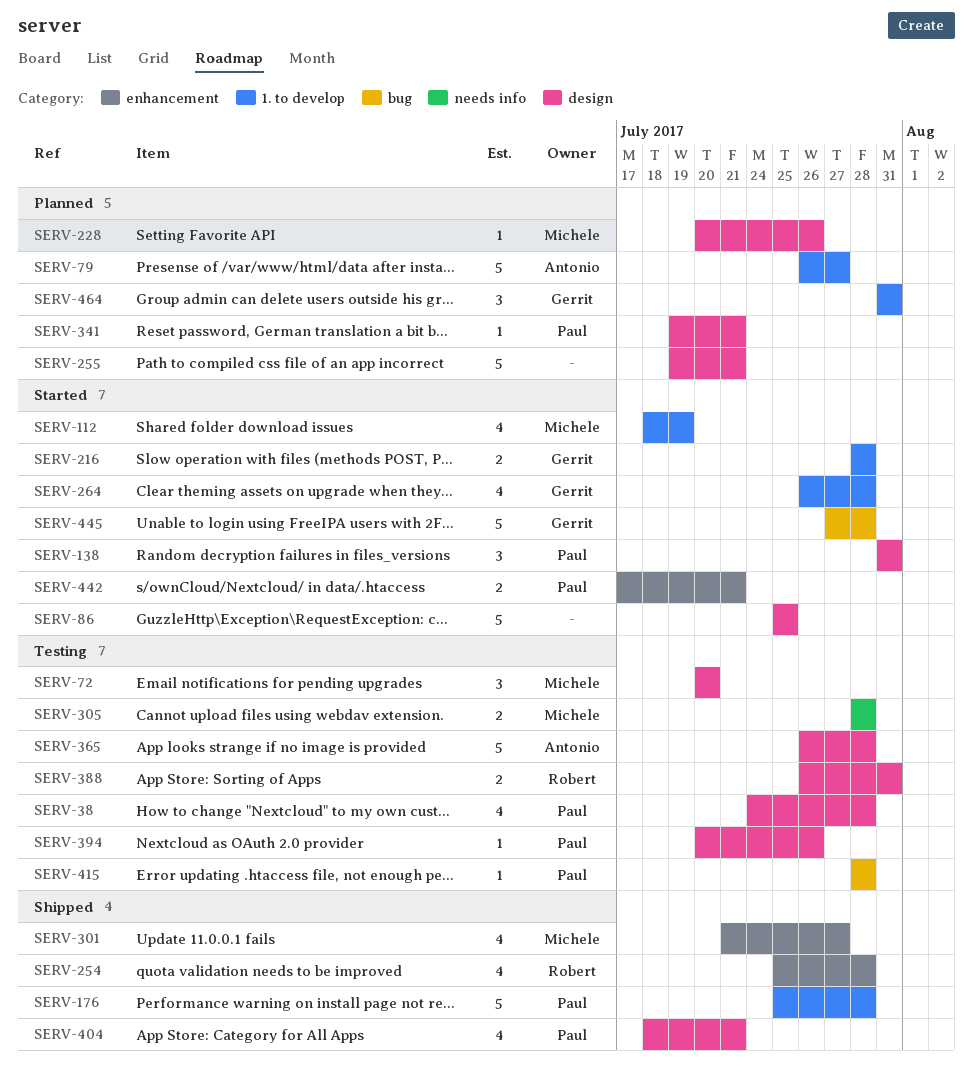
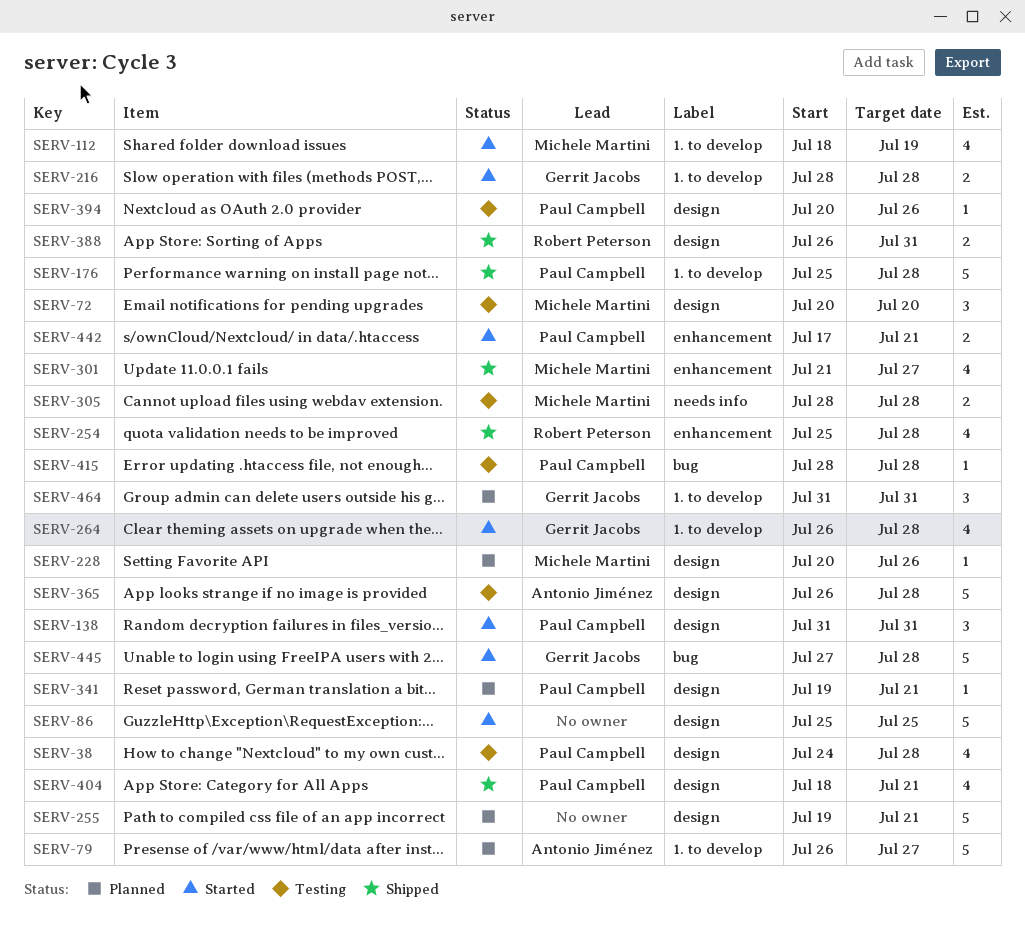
SERV-388, status: Testing -> Shipped

